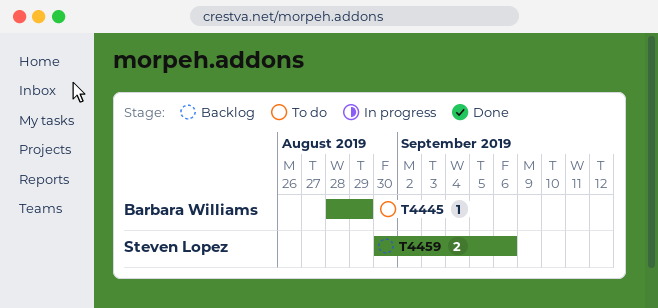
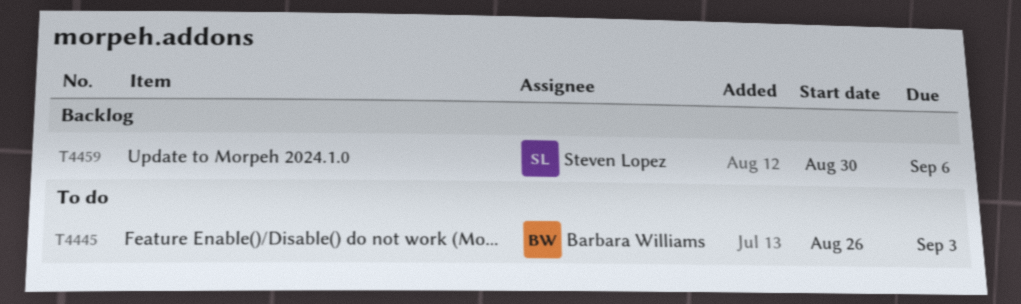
T4445, start: Aug 28 -> Aug 26
T4445, due: Aug 29 -> Sep 3

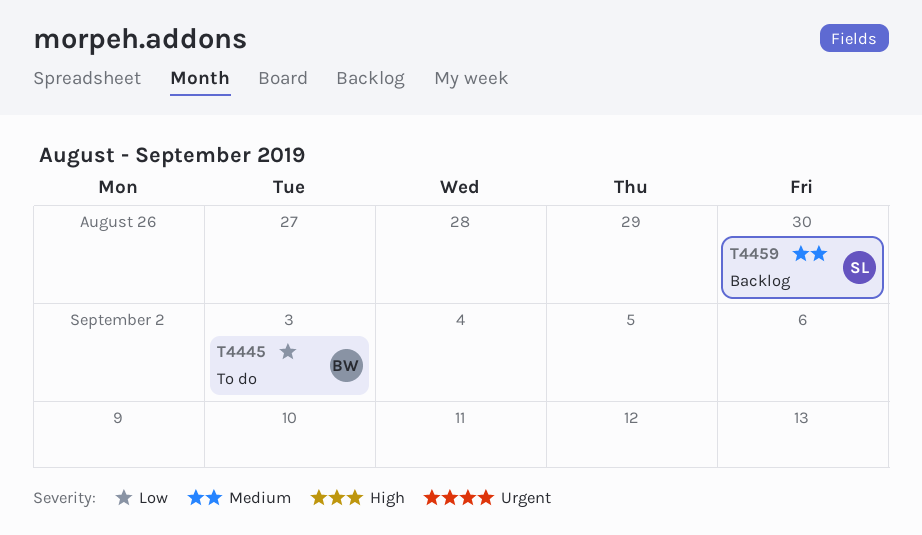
T4459, due: Sep 6 -> Aug 30

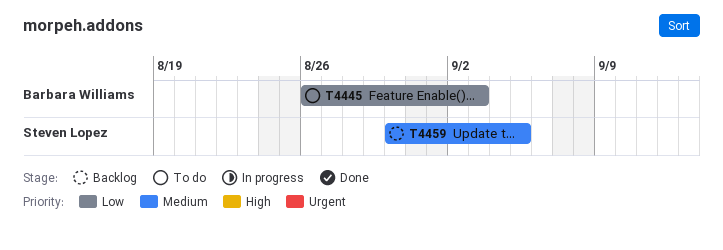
T4459, due: Aug 30 -> Sep 5

